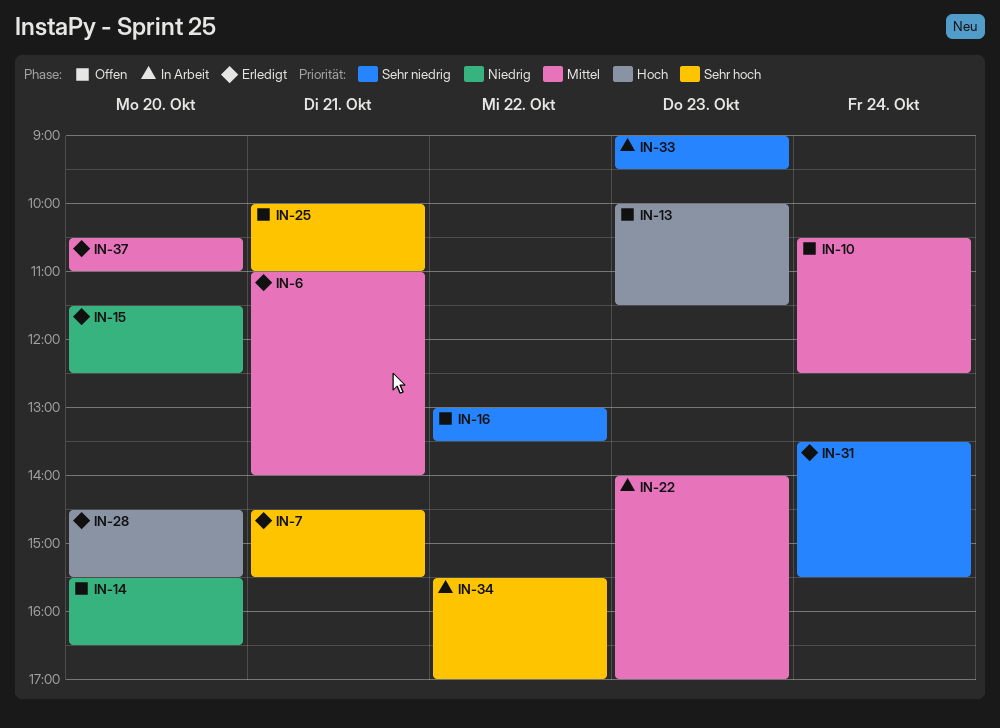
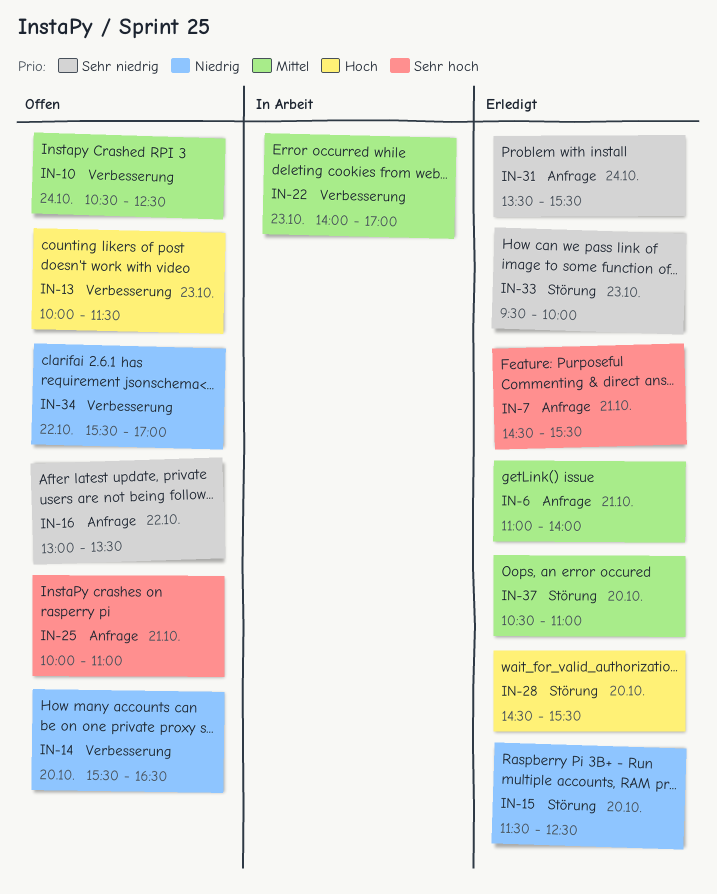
IN-33, status: In Arbeit -> Erledigt
IN-33, begins: 09:00 -> 09:30
IN-33, ends: 09:30 -> 10:00
IN-34, status: In Arbeit -> Offen
IN-34, priority: Sehr hoch -> Niedrig

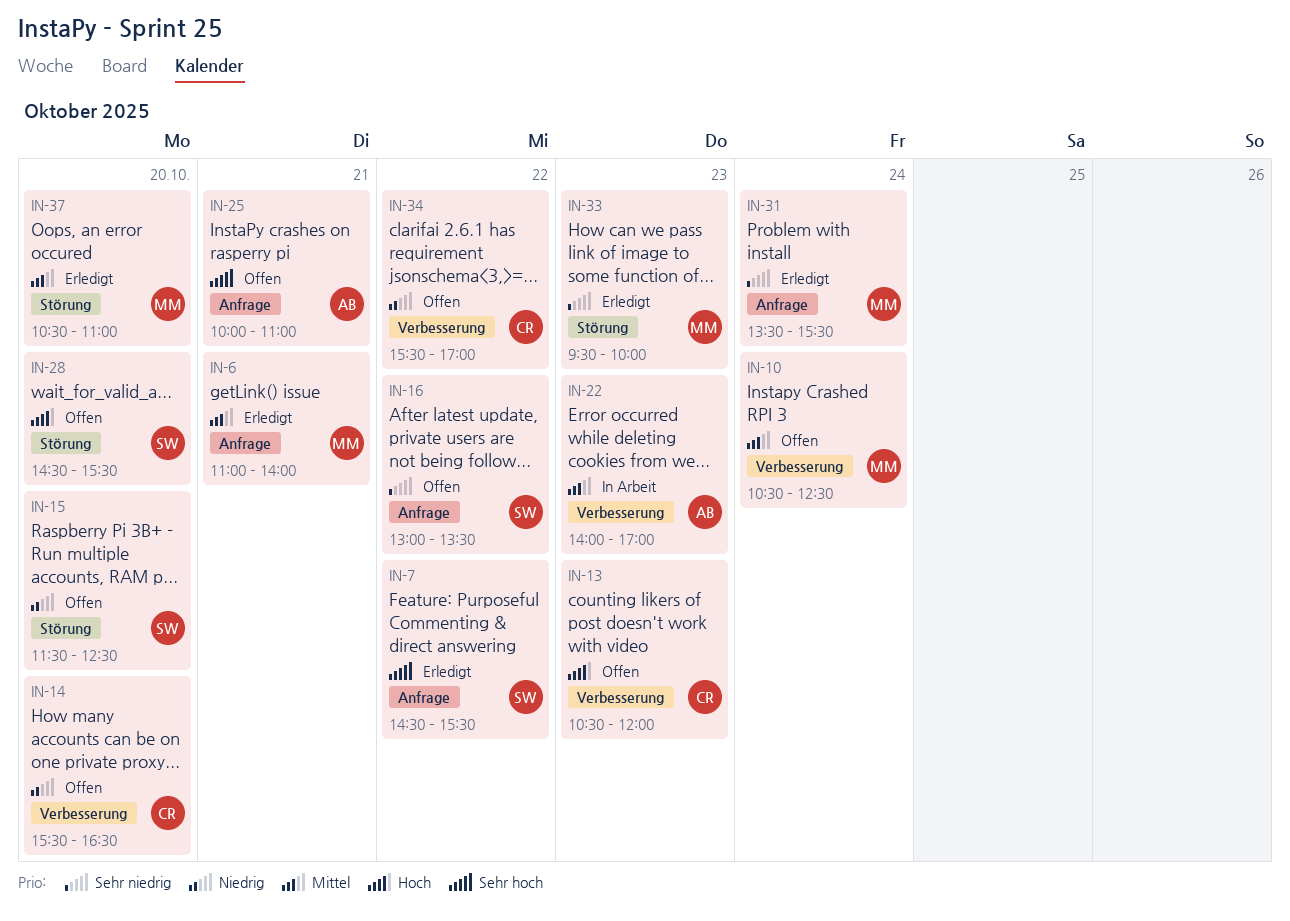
IN-7, day: Oct 21 -> Oct 22
IN-13, begins: 10:00 -> 10:30
IN-13, ends: 11:30 -> 12:00
IN-15, status: Erledigt -> Offen
IN-28, status: Erledigt -> Offen

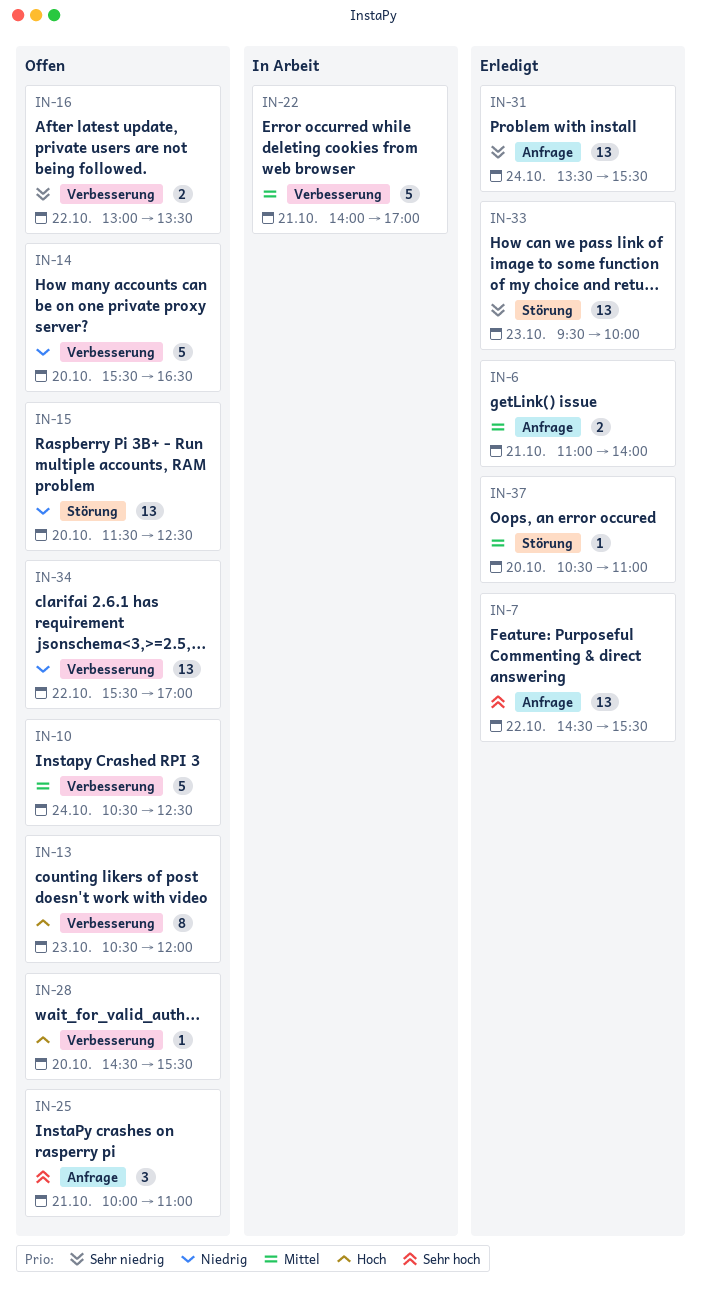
IN-16, label: Anfrage -> Verbesserung
IN-22, day: Oct 23 -> Oct 21
IN-28, label: Störung -> Verbesserung

